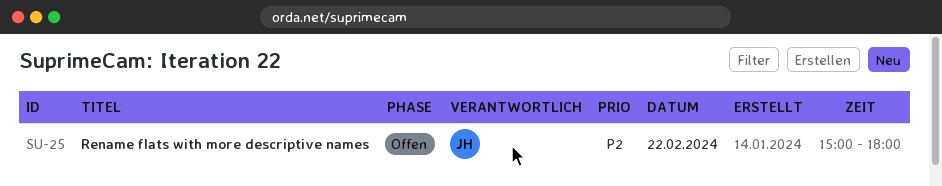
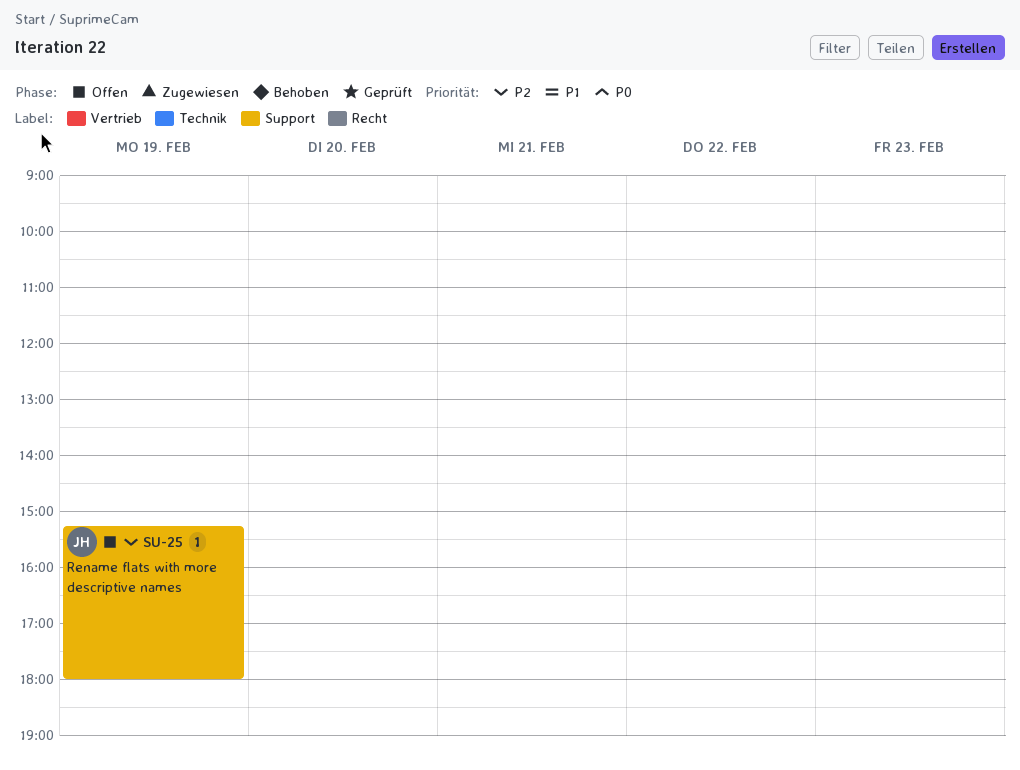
SU-25, day: Feb 22 -> Feb 19
SU-25, begins: 15:00 -> 15:15

